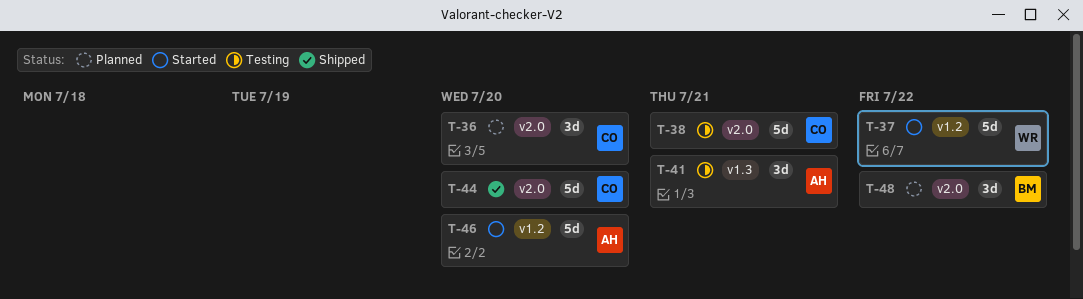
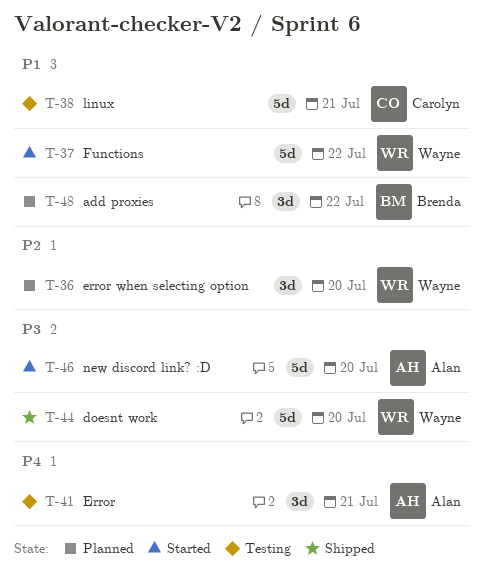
T-36, owner: Carolyn -> Wayne
T-44, owner: Carolyn -> Wayne

